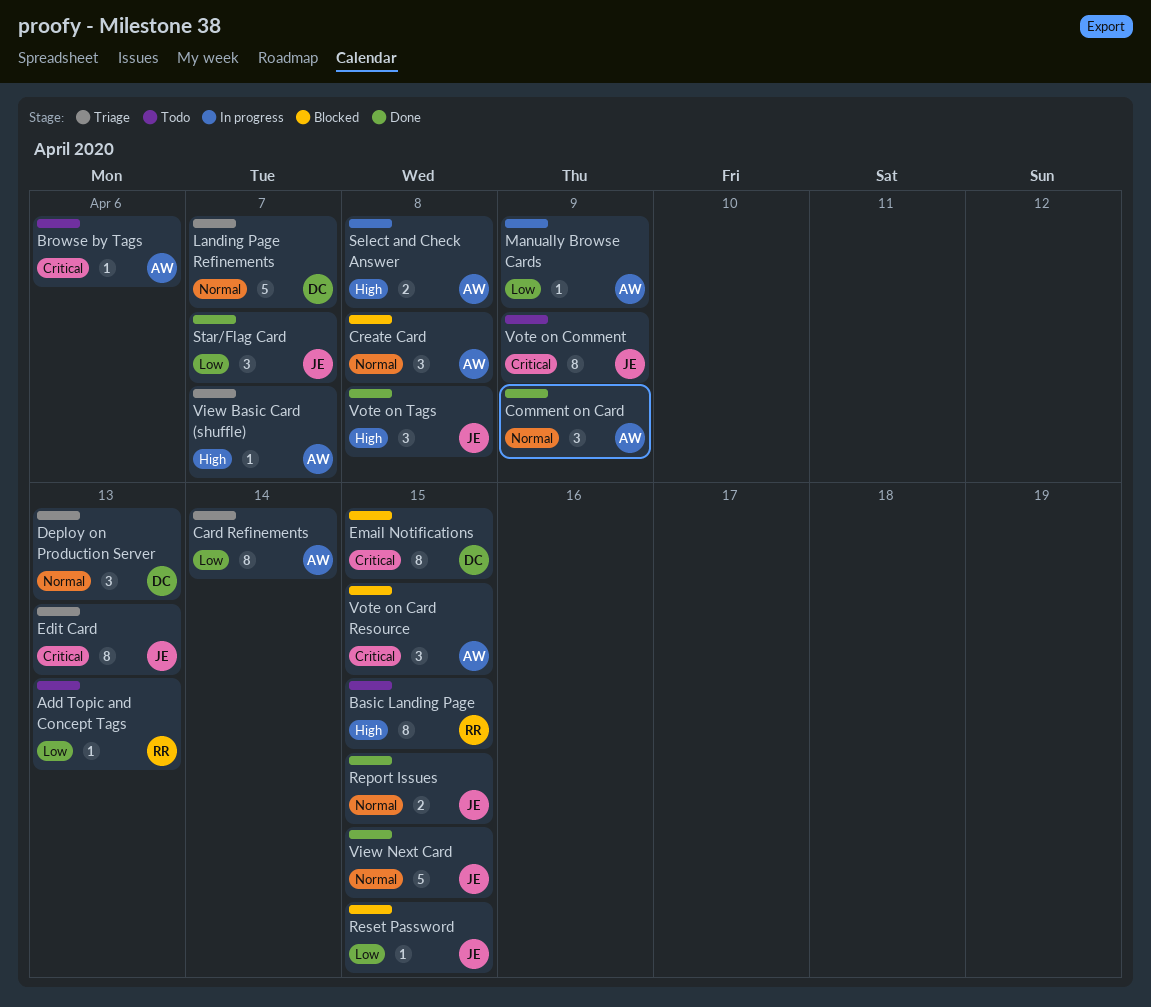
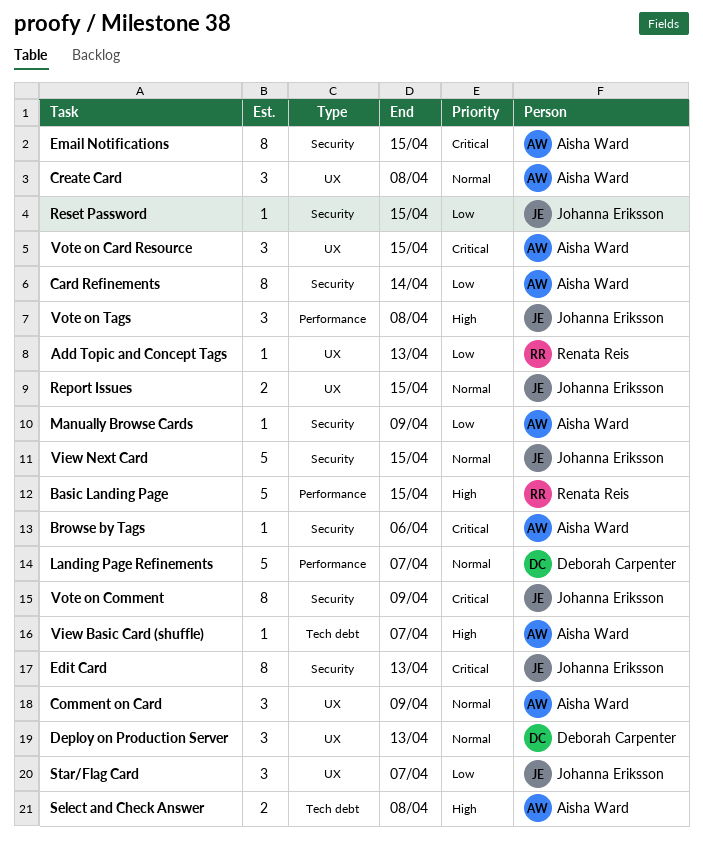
Basic Landing Page, estimate: 8 -> 5
Email Notifications, owner: Deborah Carpenter -> Aisha Ward

